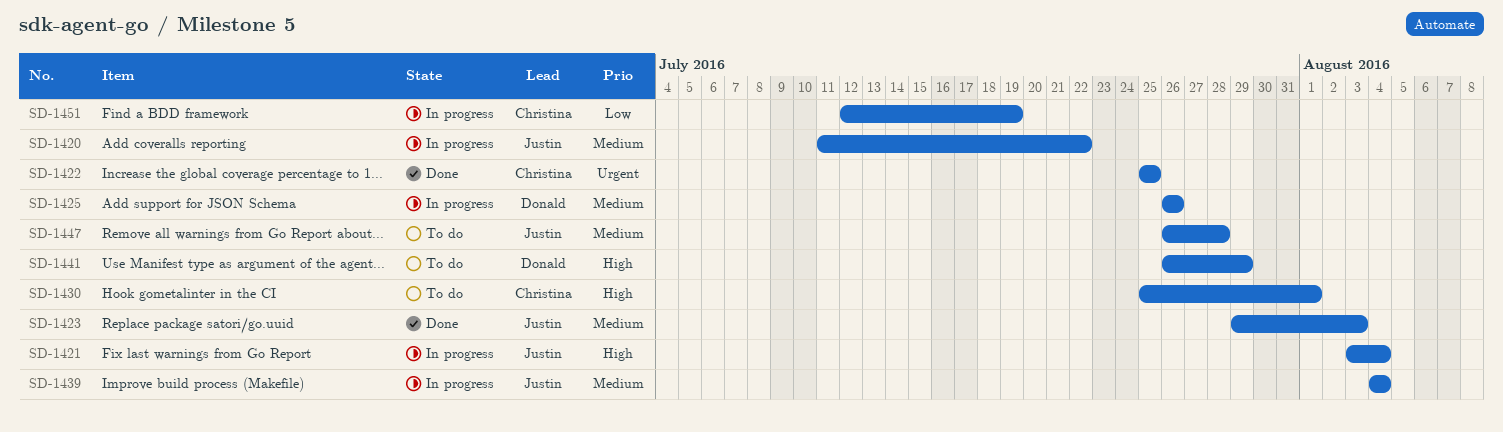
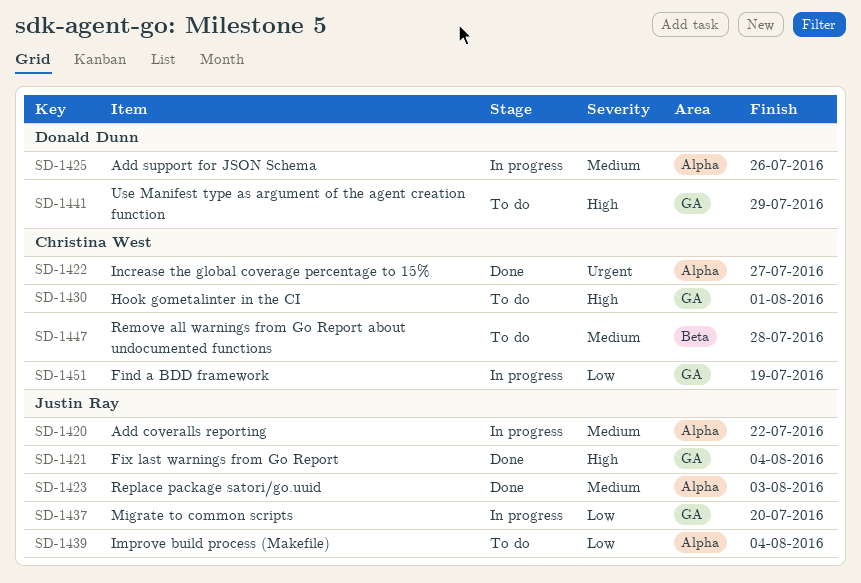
SD-1421, status: In progress -> Done
SD-1422, due: Jul 25 -> Jul 27
SD-1437: none -> present
SD-1439, status: In progress -> To do
SD-1439, priority: Medium -> Low
SD-1447, owner: Justin Ray -> Christina West

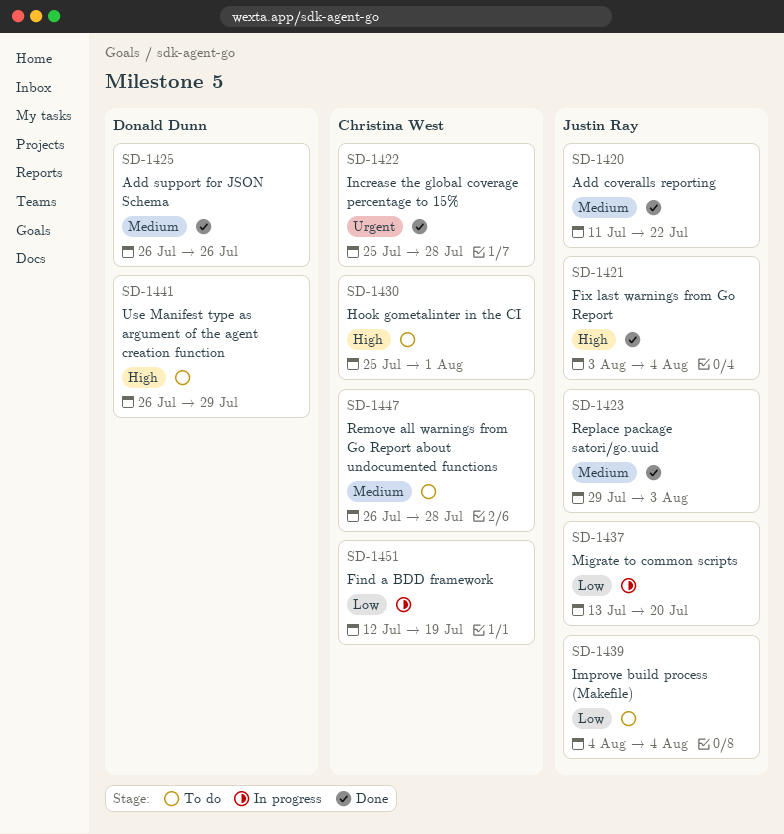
SD-1420, status: In progress -> Done
SD-1422, due: Jul 27 -> Jul 28
SD-1425, status: In progress -> Done

